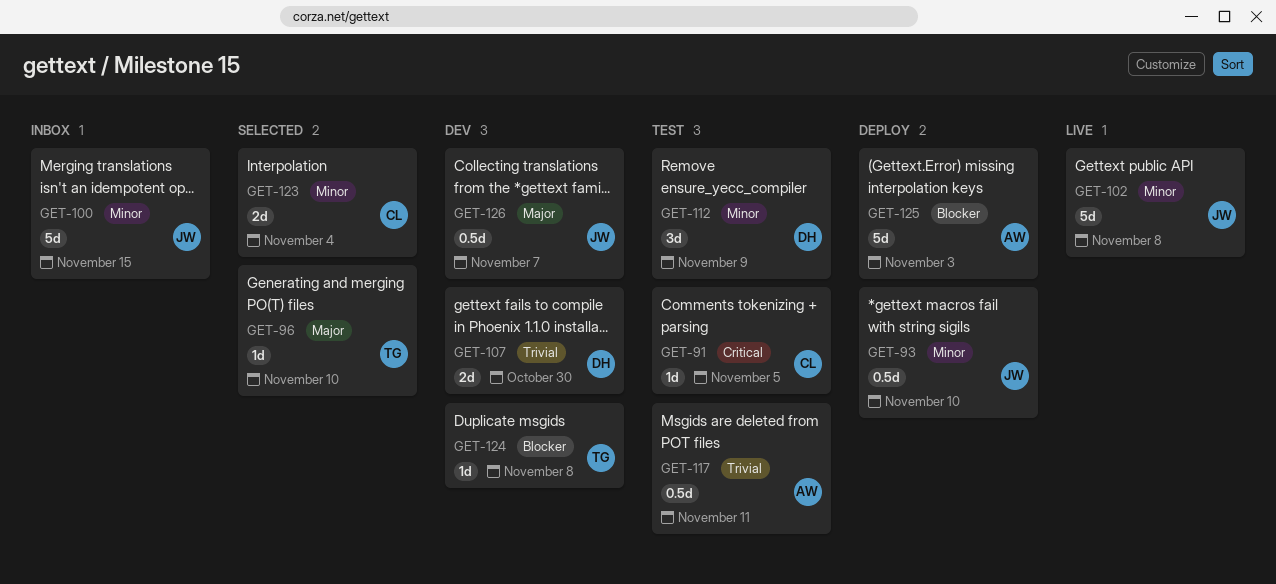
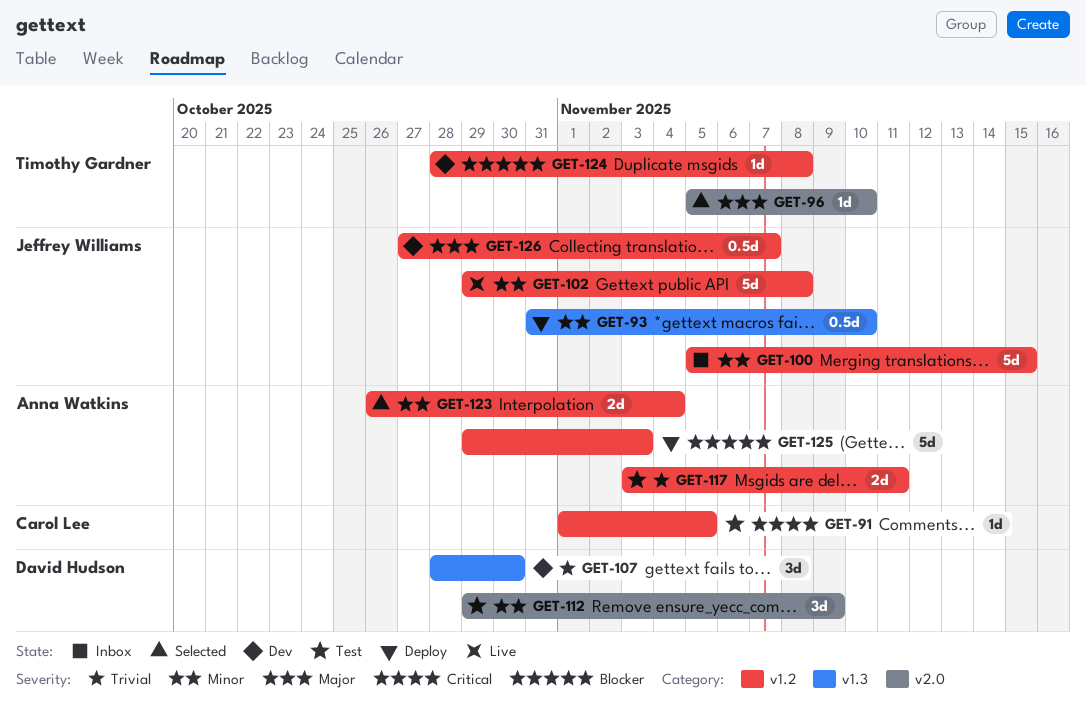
GET-107, estimate: 2d -> 3d
GET-117, estimate: 0.5d -> 2d
GET-123, owner: Carol Lee -> Anna Watkins

